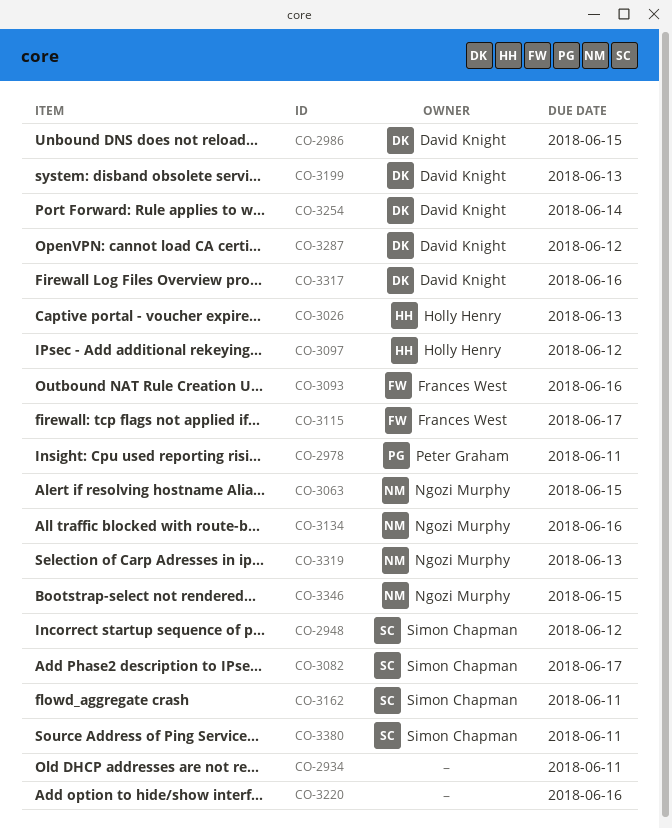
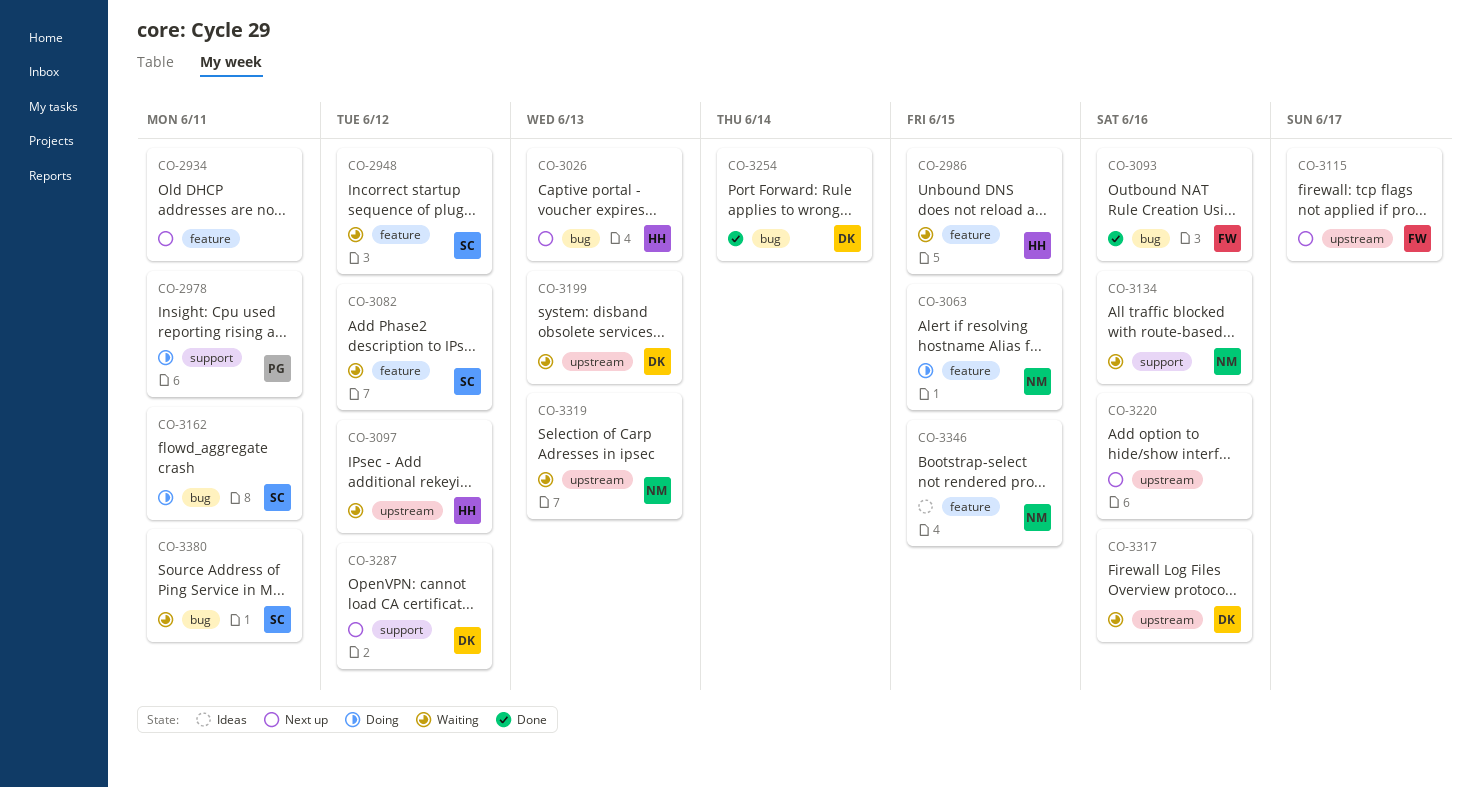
CO-2986, owner: David Knight -> Holly Henry
CO-3082, due: Jun 17 -> Jun 12

